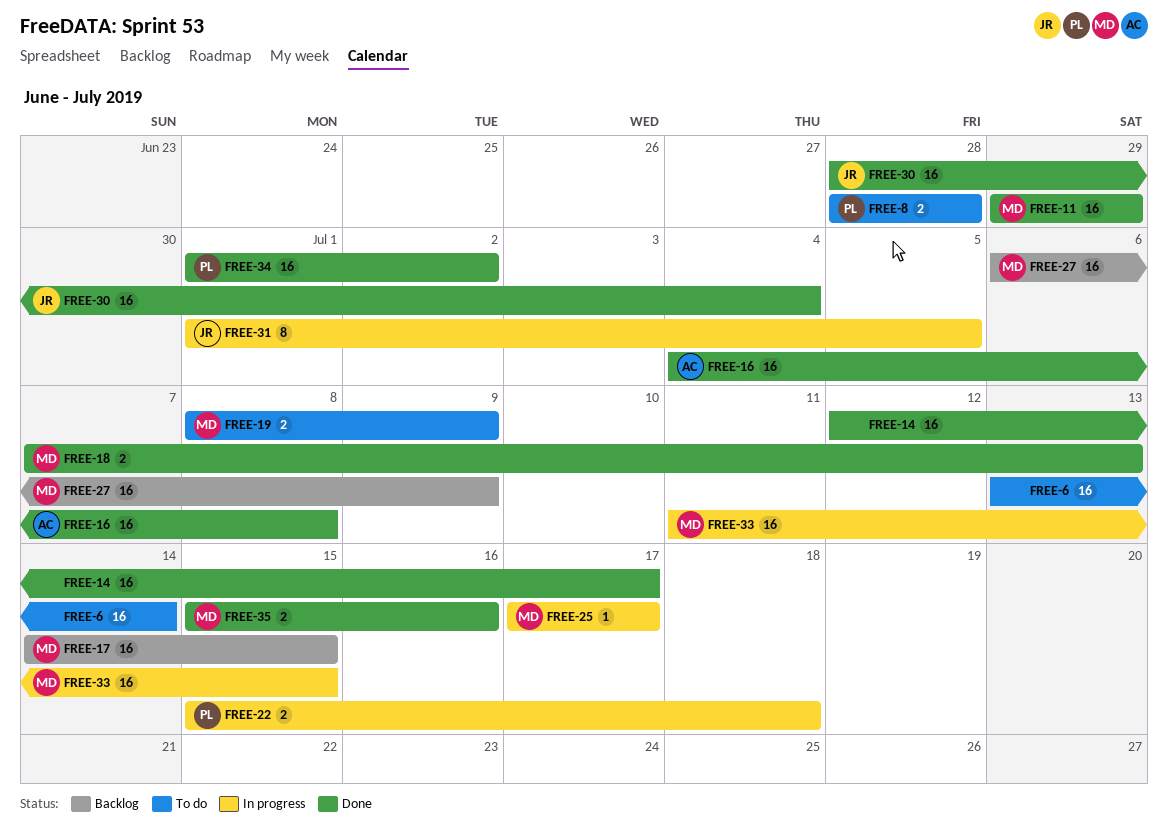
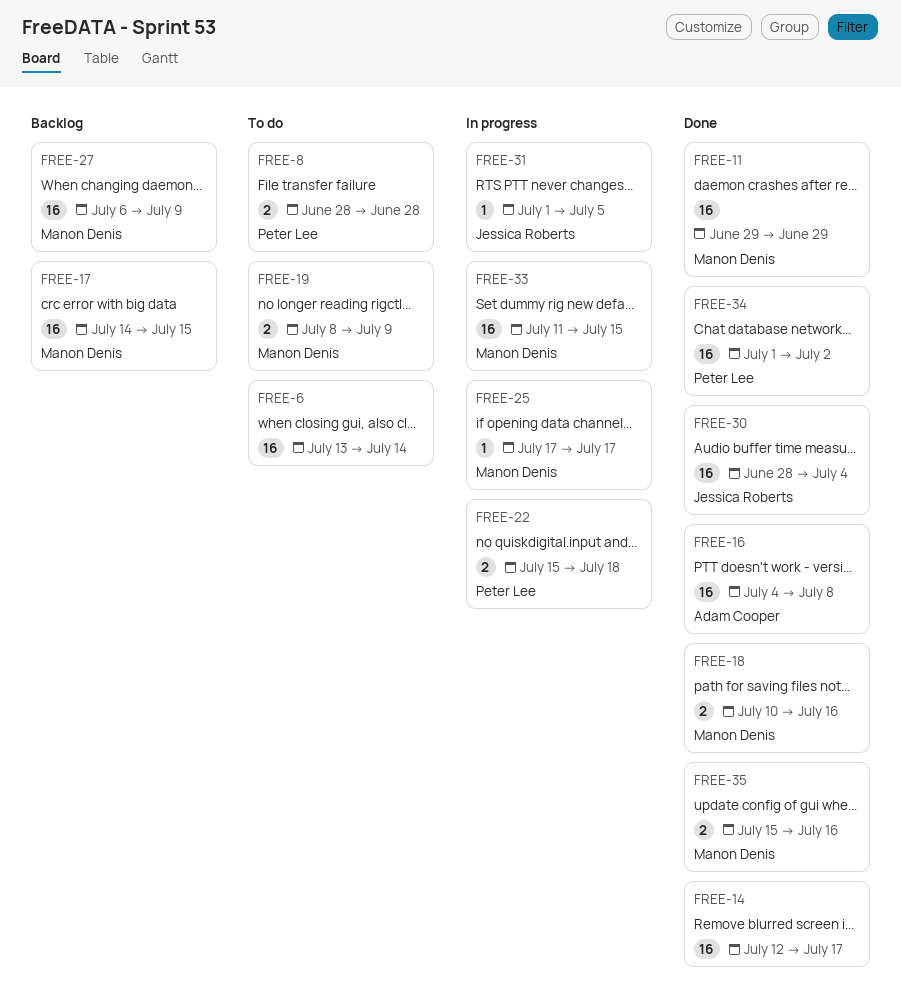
FREE-18, start: Jul 7 -> Jul 10
FREE-18, due: Jul 13 -> Jul 16
FREE-31, estimate: 8 -> 1

